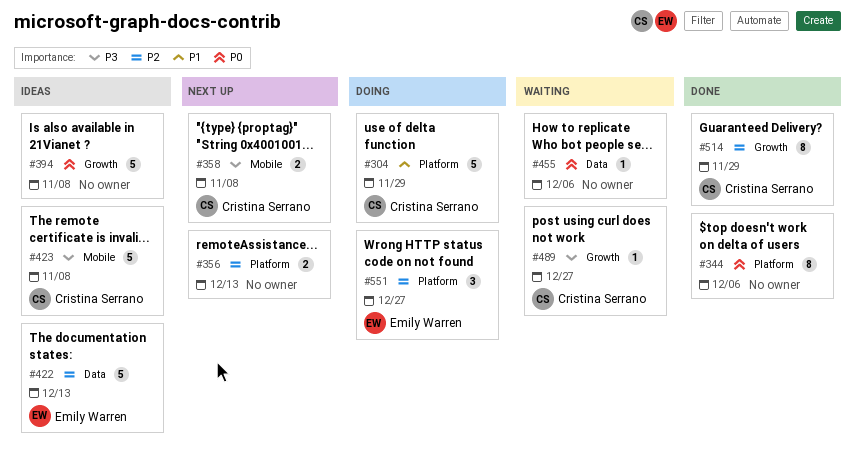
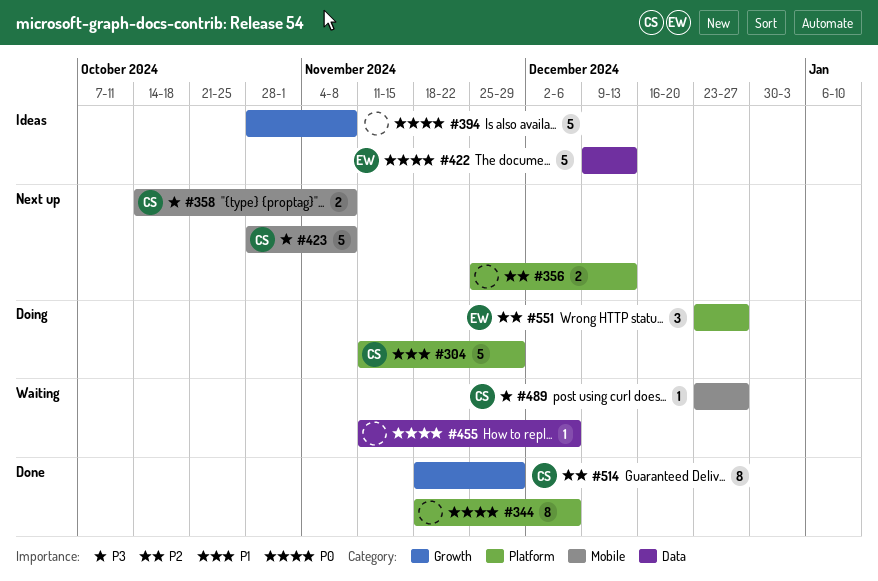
#422, priority: P2 -> P0
#423, status: Ideas -> Next up
#489, label: Growth -> Mobile

